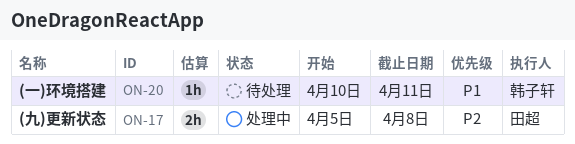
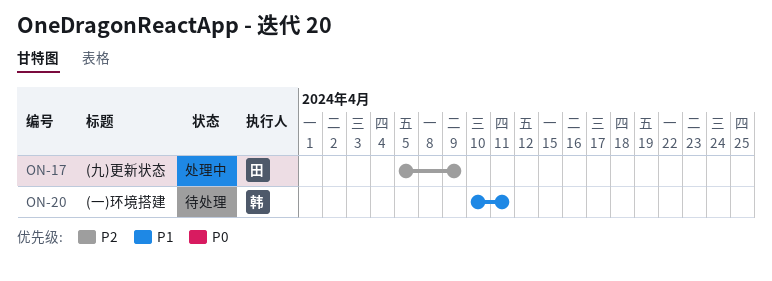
ON-17, due: Apr 8 -> Apr 9

